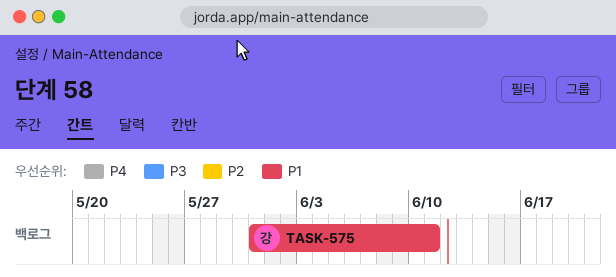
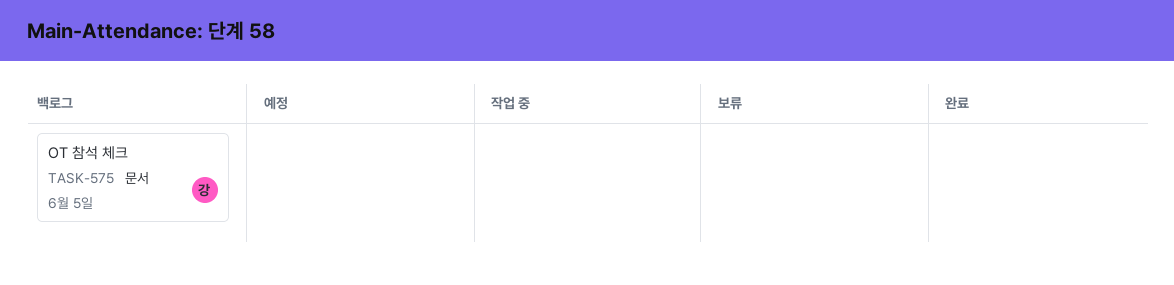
TASK-575, due: Jun 11 -> Jun 5

